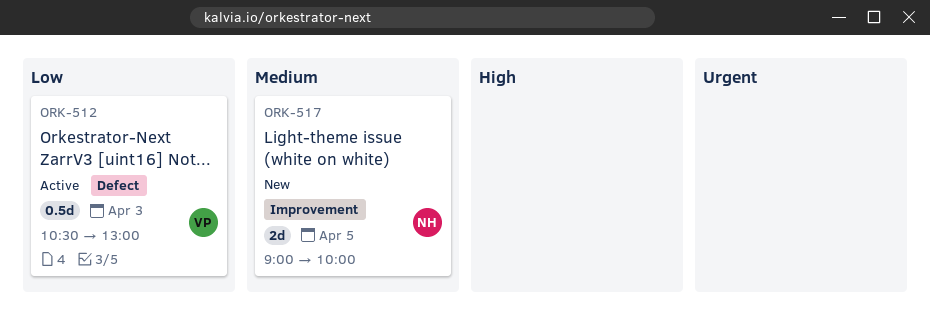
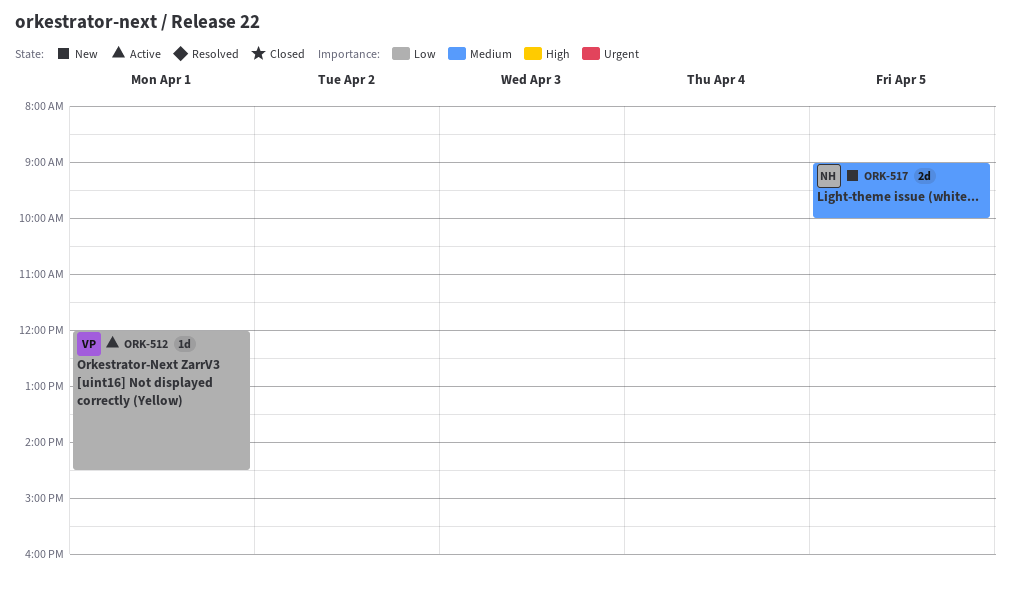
ORK-512, estimate: 0.5d -> 1d
ORK-512, day: Apr 3 -> Apr 1
ORK-512, begins: 10:30 -> 12:00
ORK-512, ends: 13:00 -> 14:30

